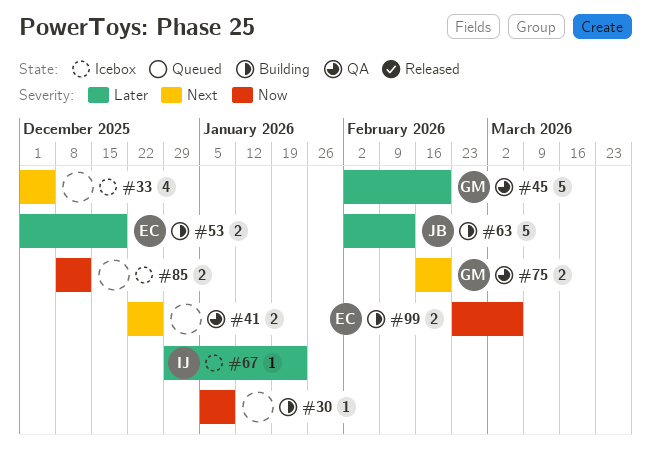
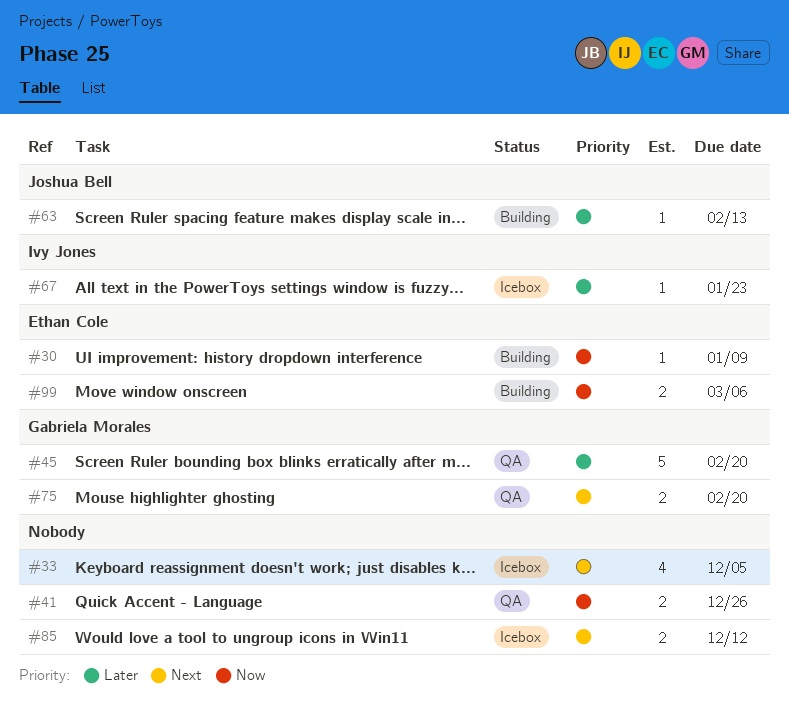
#30, owner: none -> Ethan Cole
#41, priority: Next -> Now
#53: present -> none
#63, estimate: 5 -> 1
#85, priority: Now -> Next

